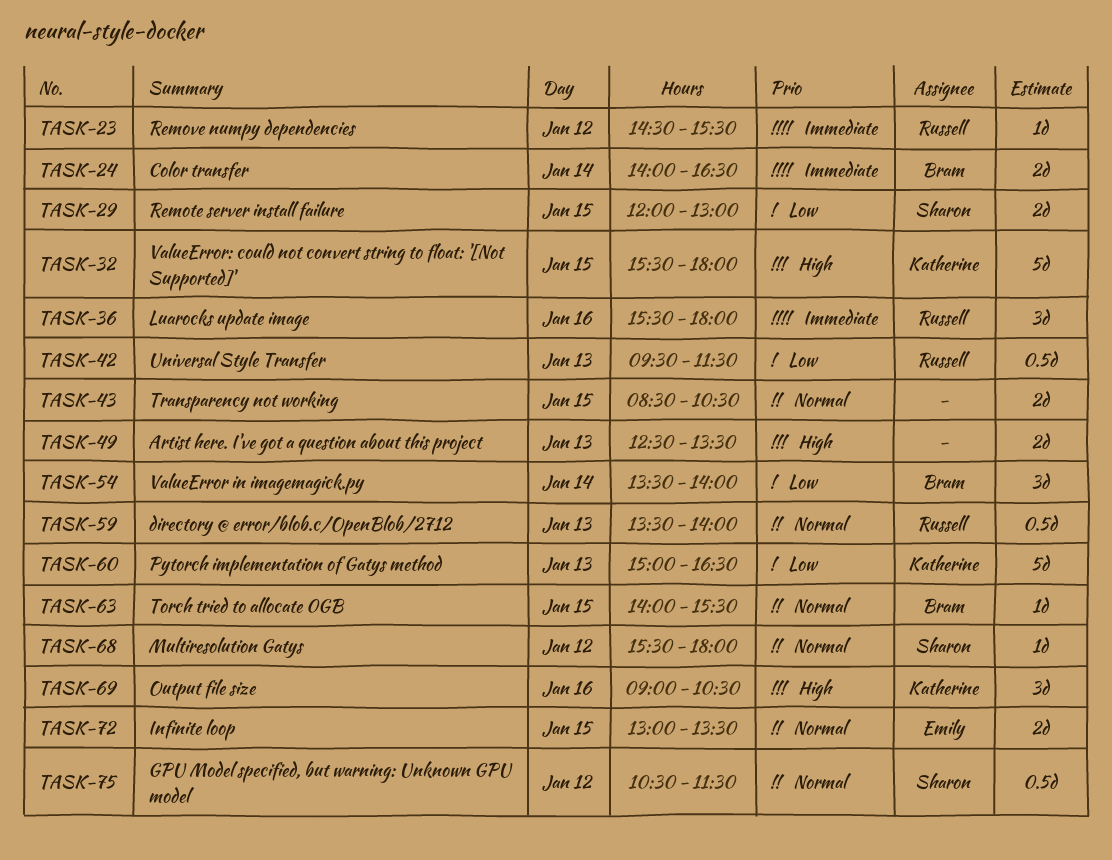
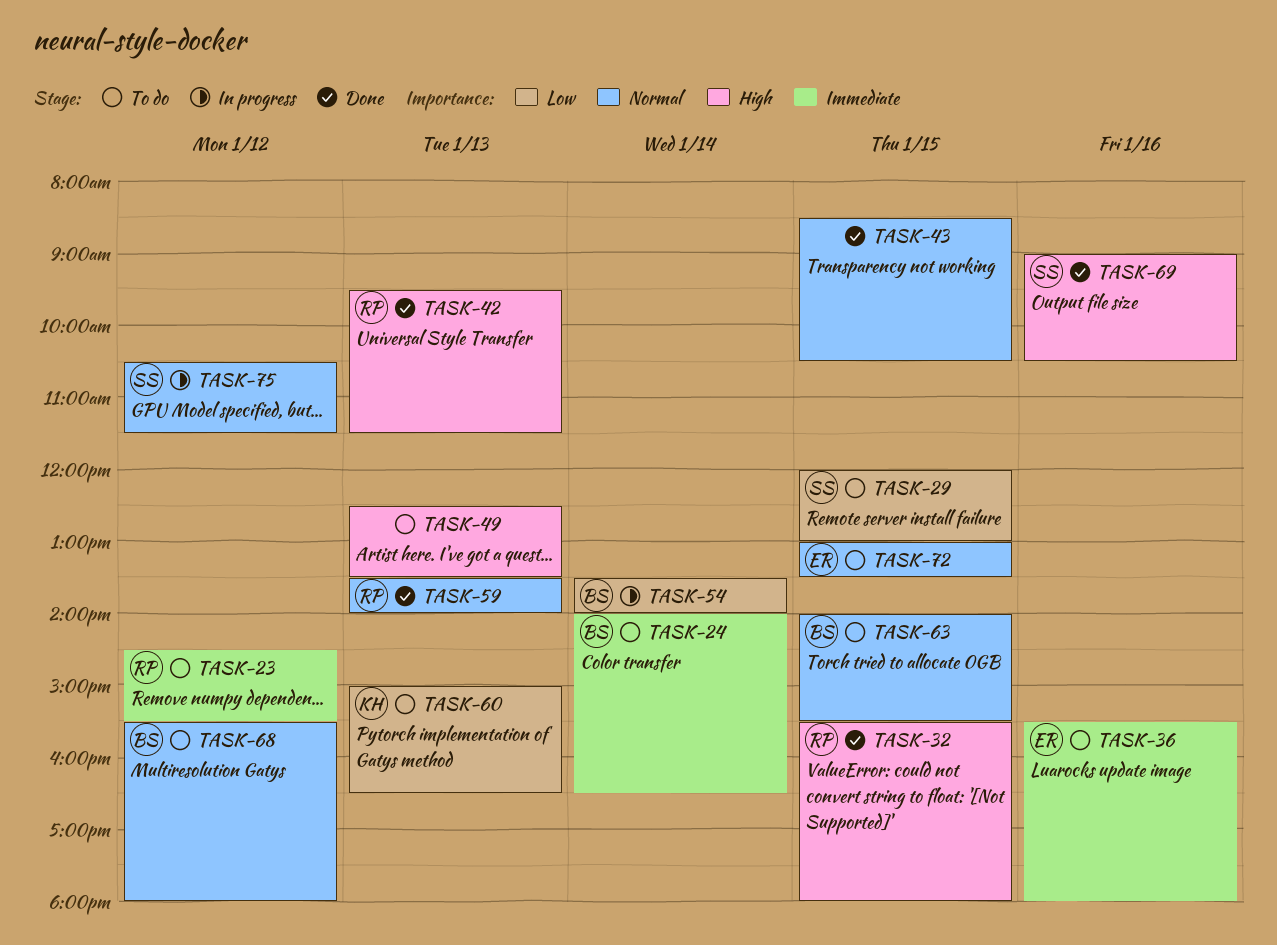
TASK-32, owner: Katherine -> Russell
TASK-36, owner: Russell -> Emily
TASK-42, priority: Low -> High
TASK-68, owner: Sharon -> Bram
TASK-69, owner: Katherine -> Sharon

